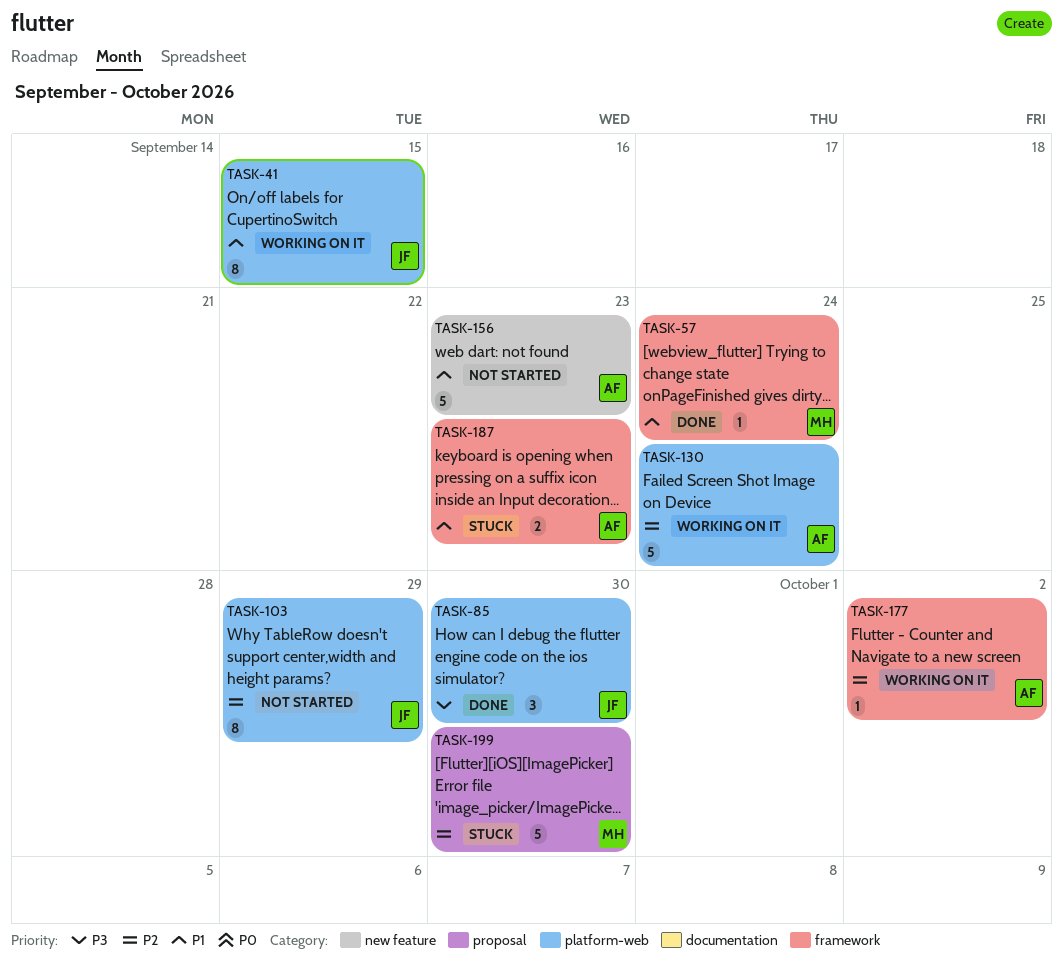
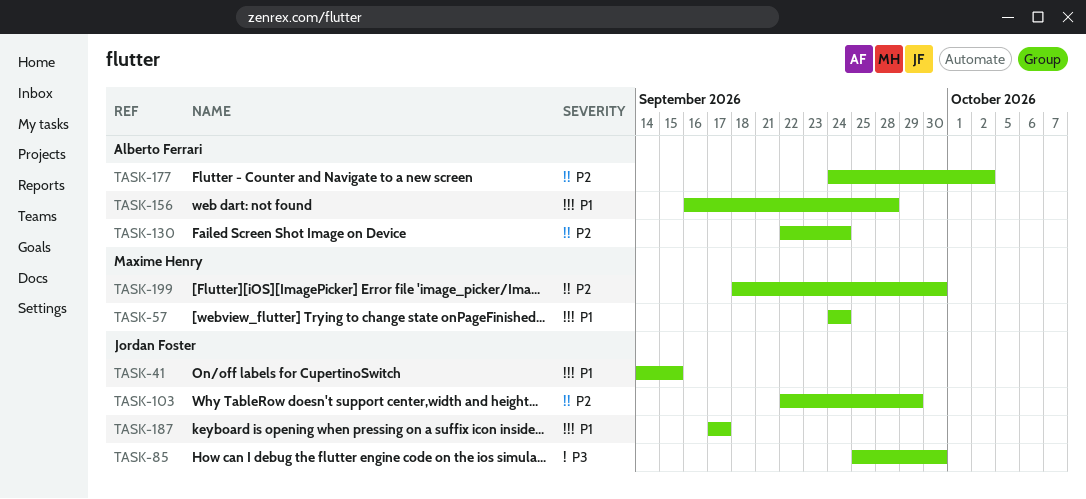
TASK-156, due: Sep 23 -> Sep 28
TASK-187, owner: Alberto Ferrari -> Jordan Foster
TASK-187, due: Sep 23 -> Sep 17

